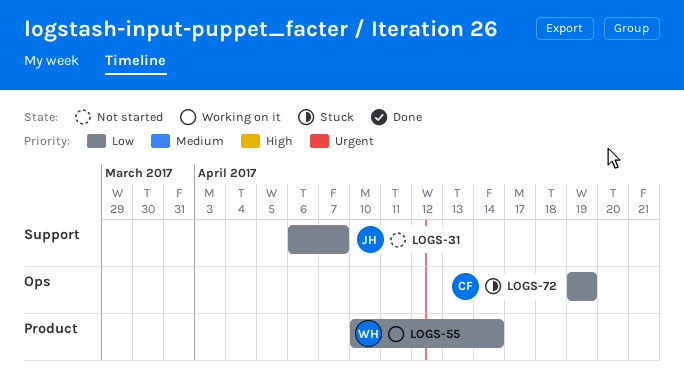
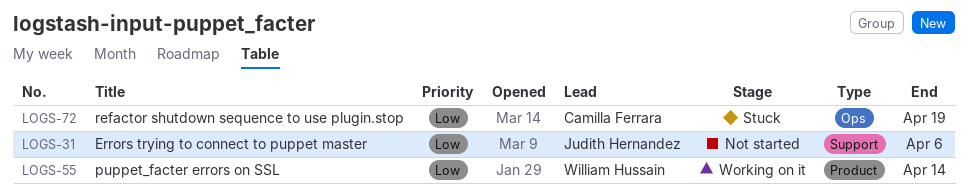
LOGS-31, due: Apr 7 -> Apr 6

